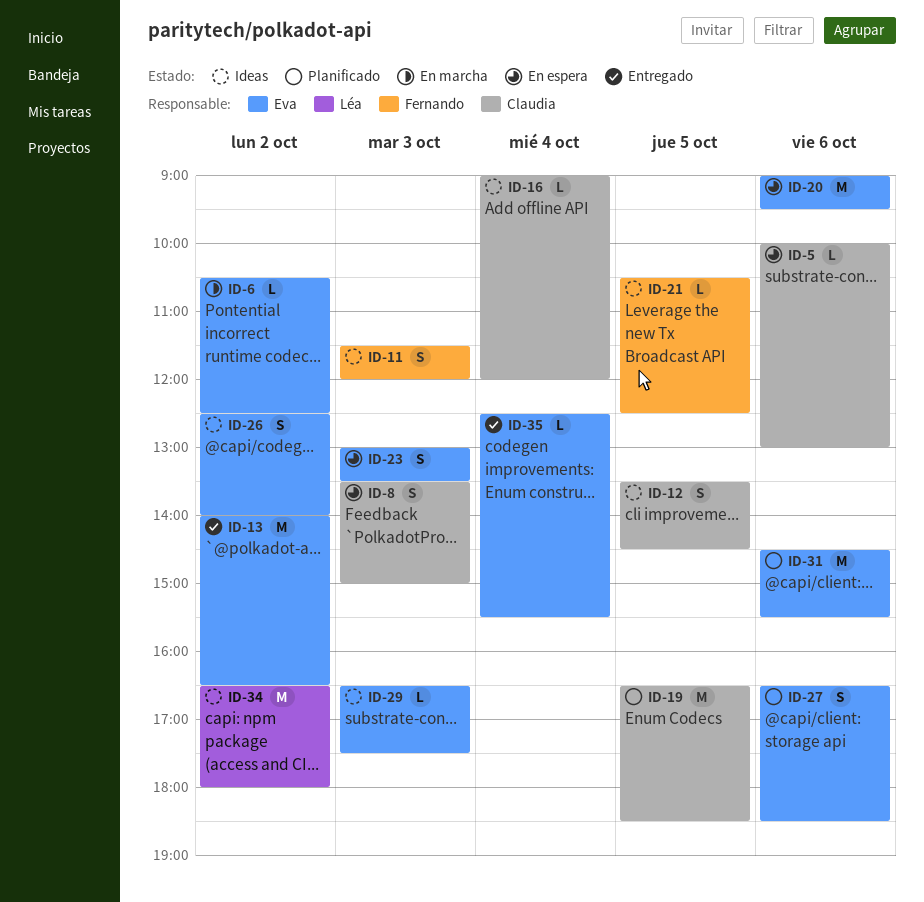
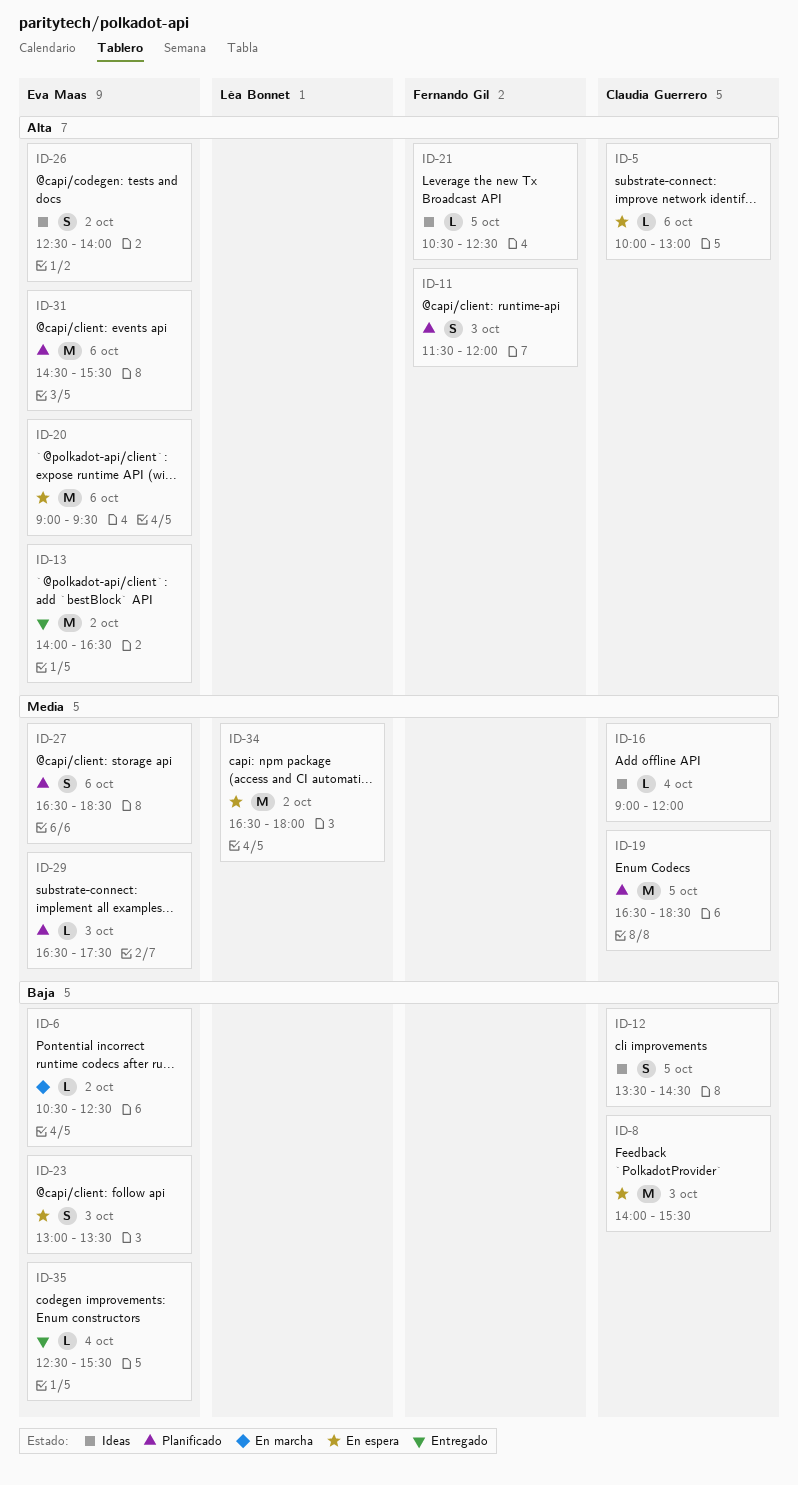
ID-8, estimate: S -> M
ID-8, begins: 13:30 -> 14:00
ID-8, ends: 15:00 -> 15:30
ID-11, status: Ideas -> Planificado
ID-29, status: Ideas -> Planificado
ID-34, status: Ideas -> En espera

